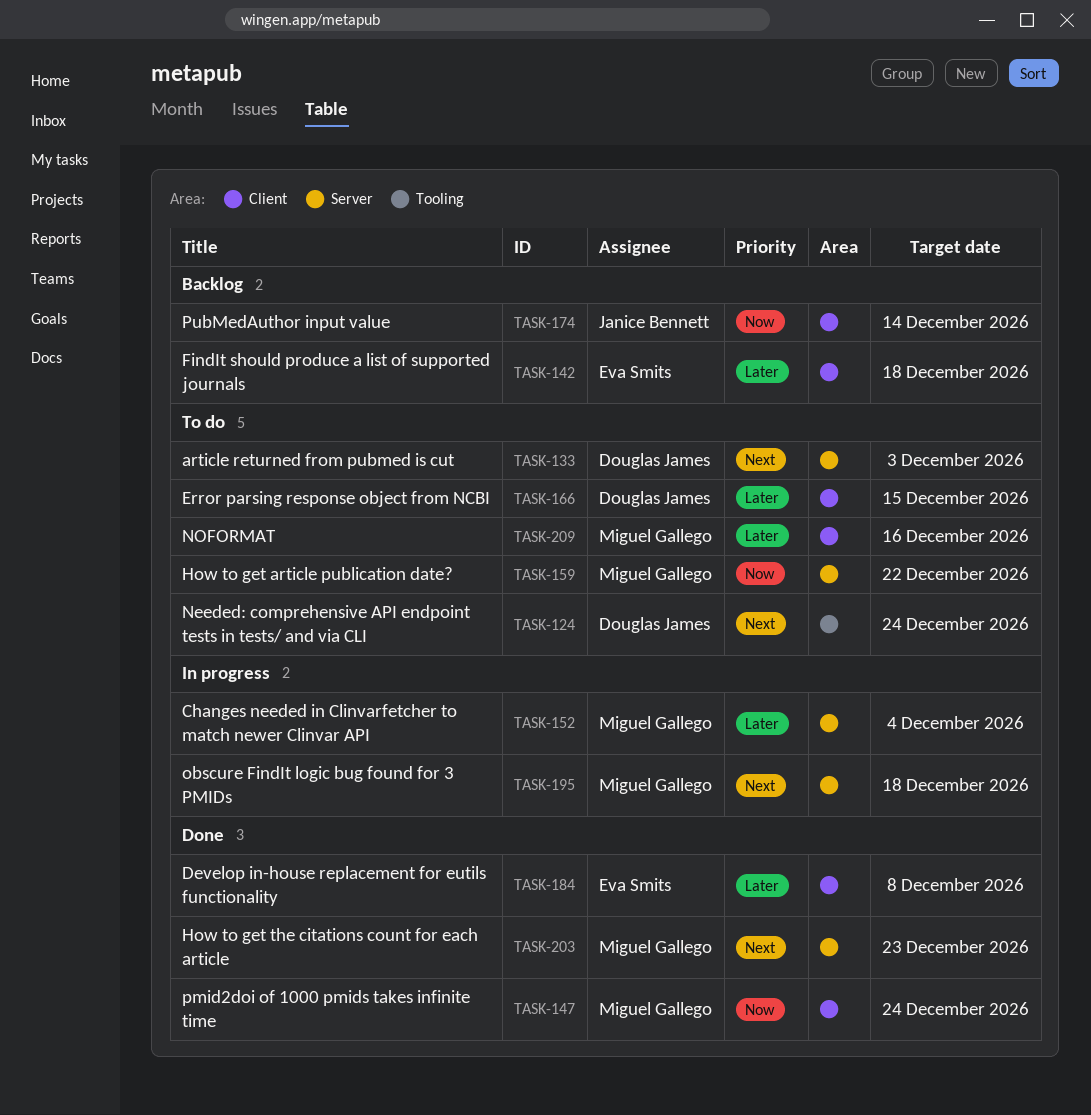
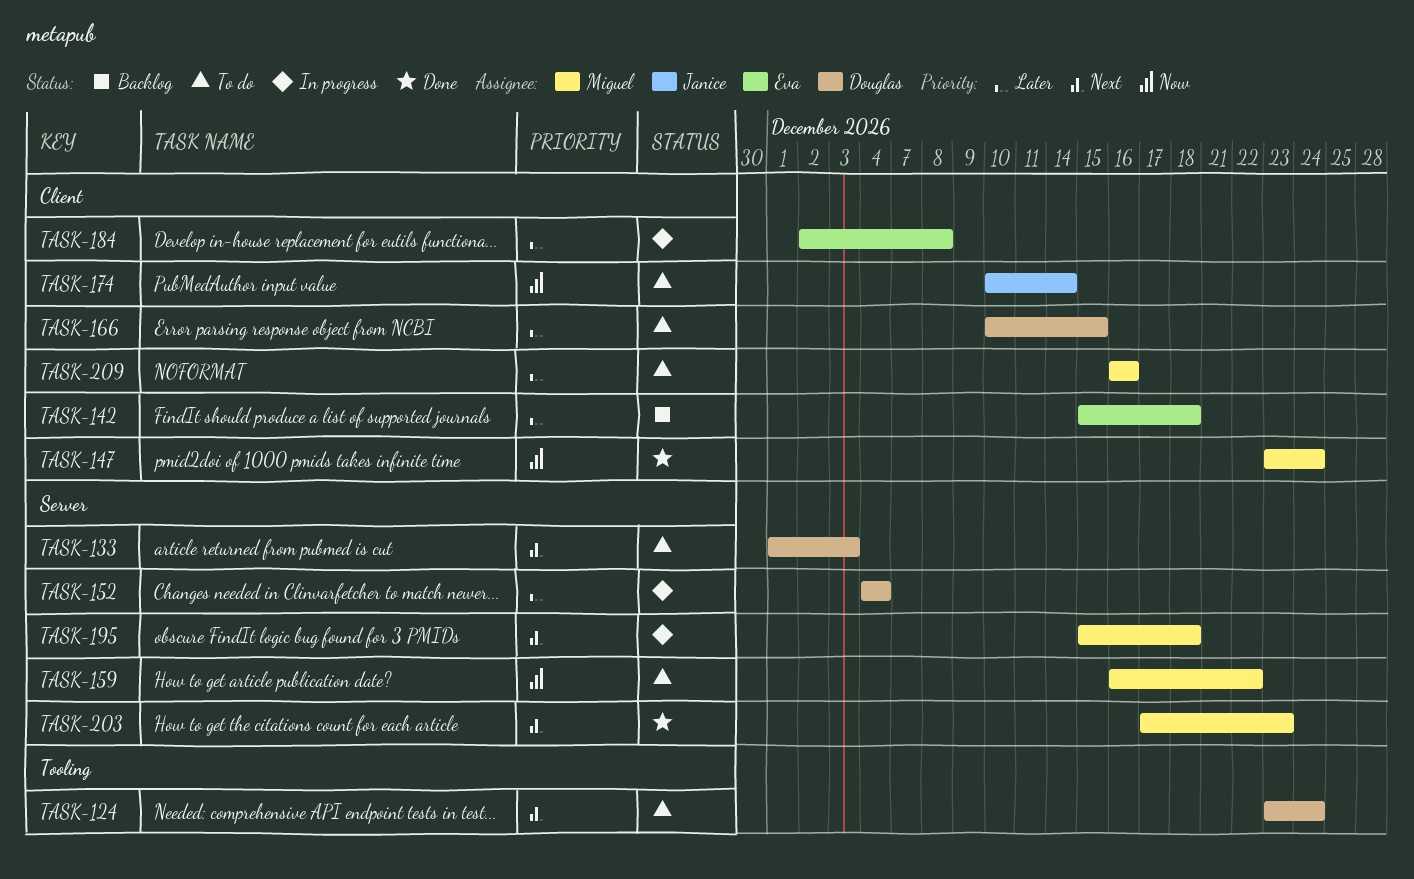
TASK-152, owner: Miguel Gallego -> Douglas James
TASK-174, status: Backlog -> To do
TASK-184, status: Done -> In progress

